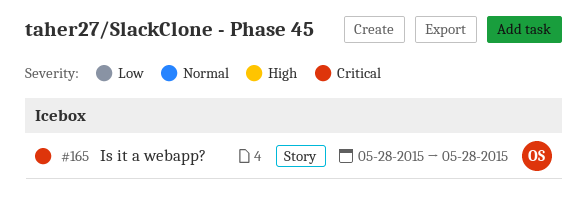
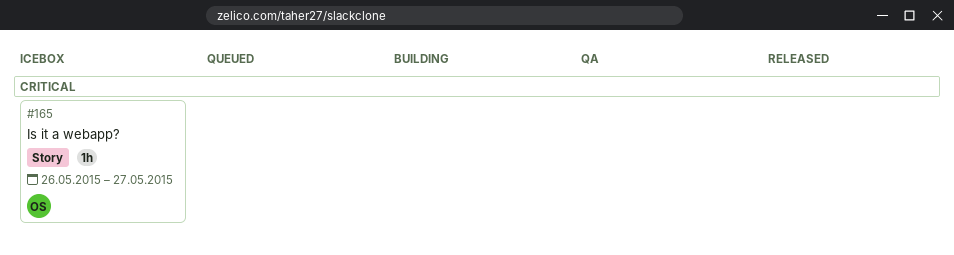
#165, start: May 28 -> May 26
#165, due: May 28 -> May 27

